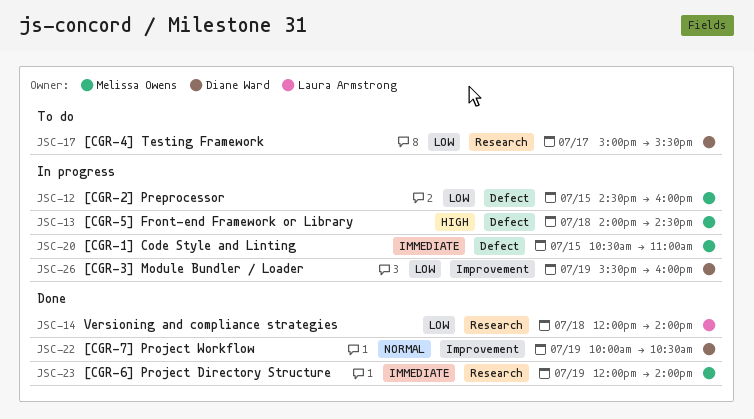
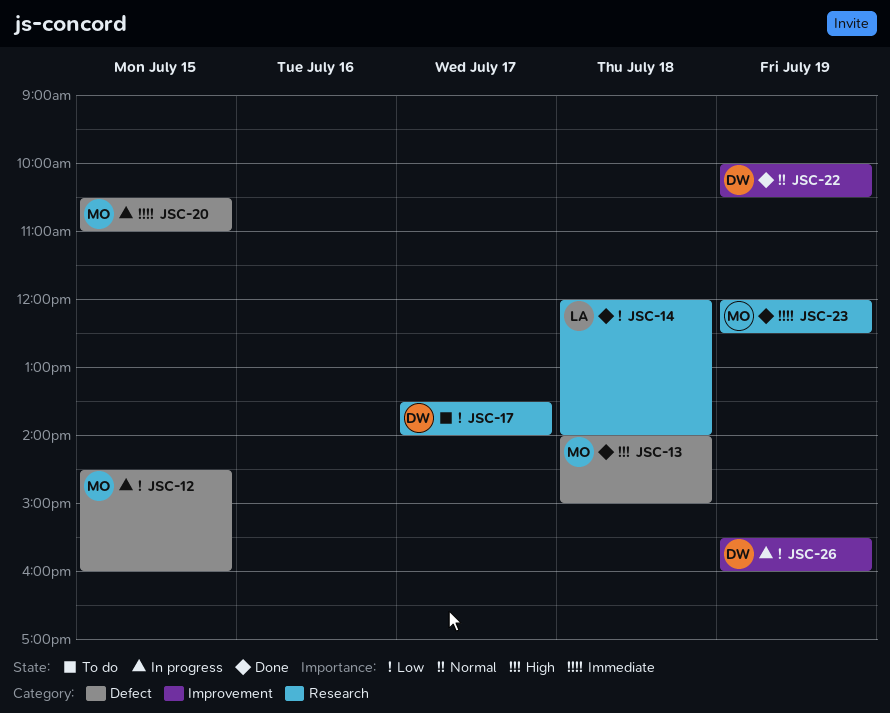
JSC-13, status: In progress -> Done
JSC-13, ends: 14:30 -> 15:00
JSC-17, begins: 15:00 -> 13:30
JSC-17, ends: 15:30 -> 14:00
JSC-23, ends: 14:00 -> 12:30

